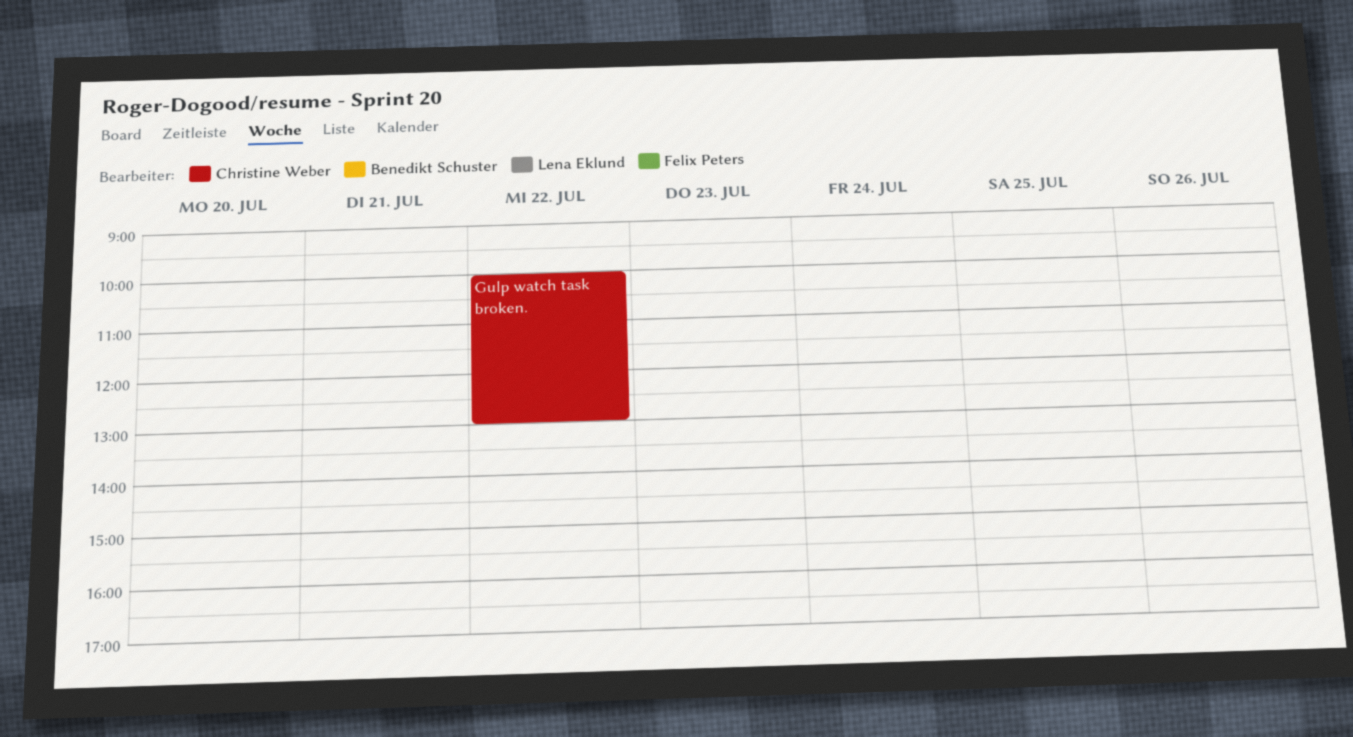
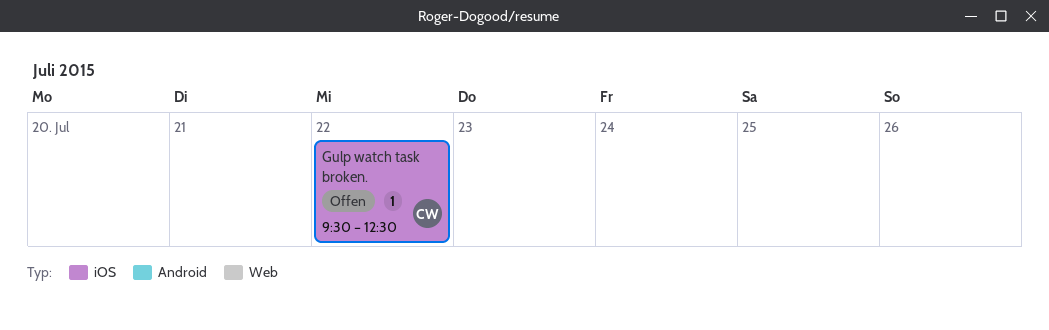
Gulp watch task broken., begins: 10:00 -> 09:30
Gulp watch task broken., ends: 13:00 -> 12:30

